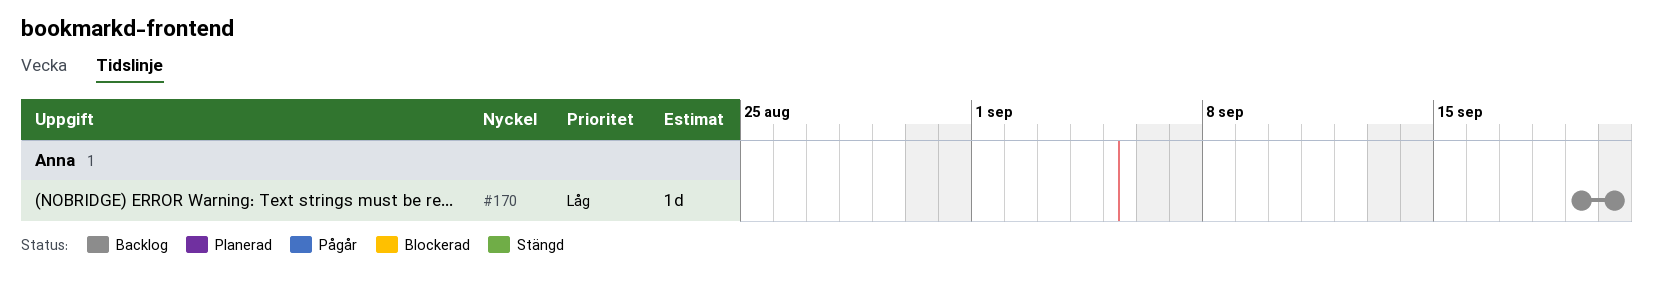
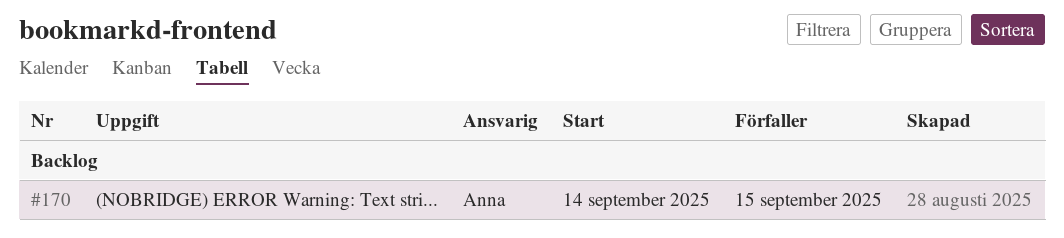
#170, start: Sep 19 -> Sep 14
#170, due: Sep 20 -> Sep 15

